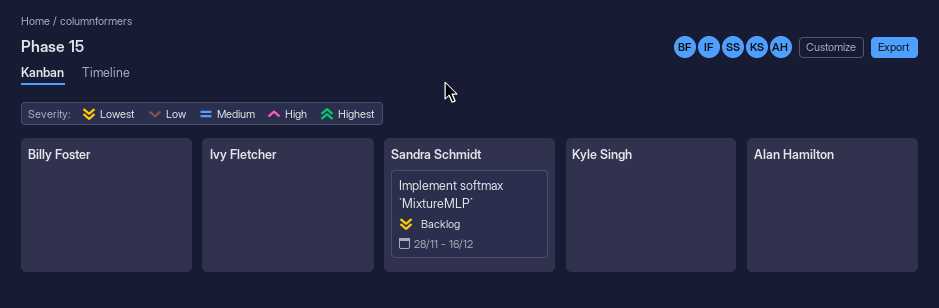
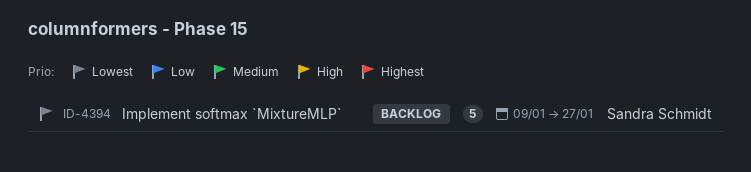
Implement softmax `MixtureMLP`, start: Nov 28 -> Jan 9
Implement softmax `MixtureMLP`, due: Dec 16 -> Jan 27

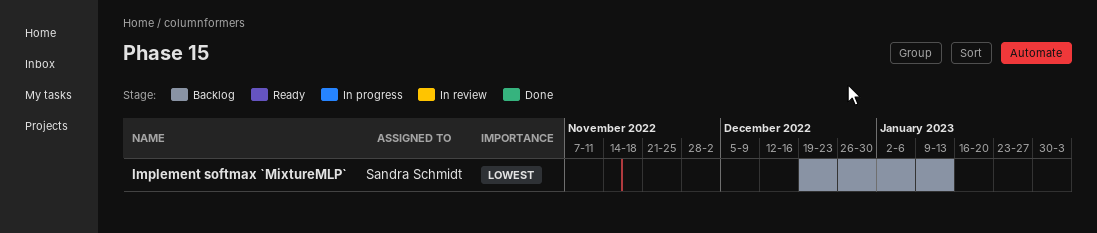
Implement softmax `MixtureMLP`, start: Jan 9 -> Dec 19
Implement softmax `MixtureMLP`, due: Jan 27 -> Jan 13

